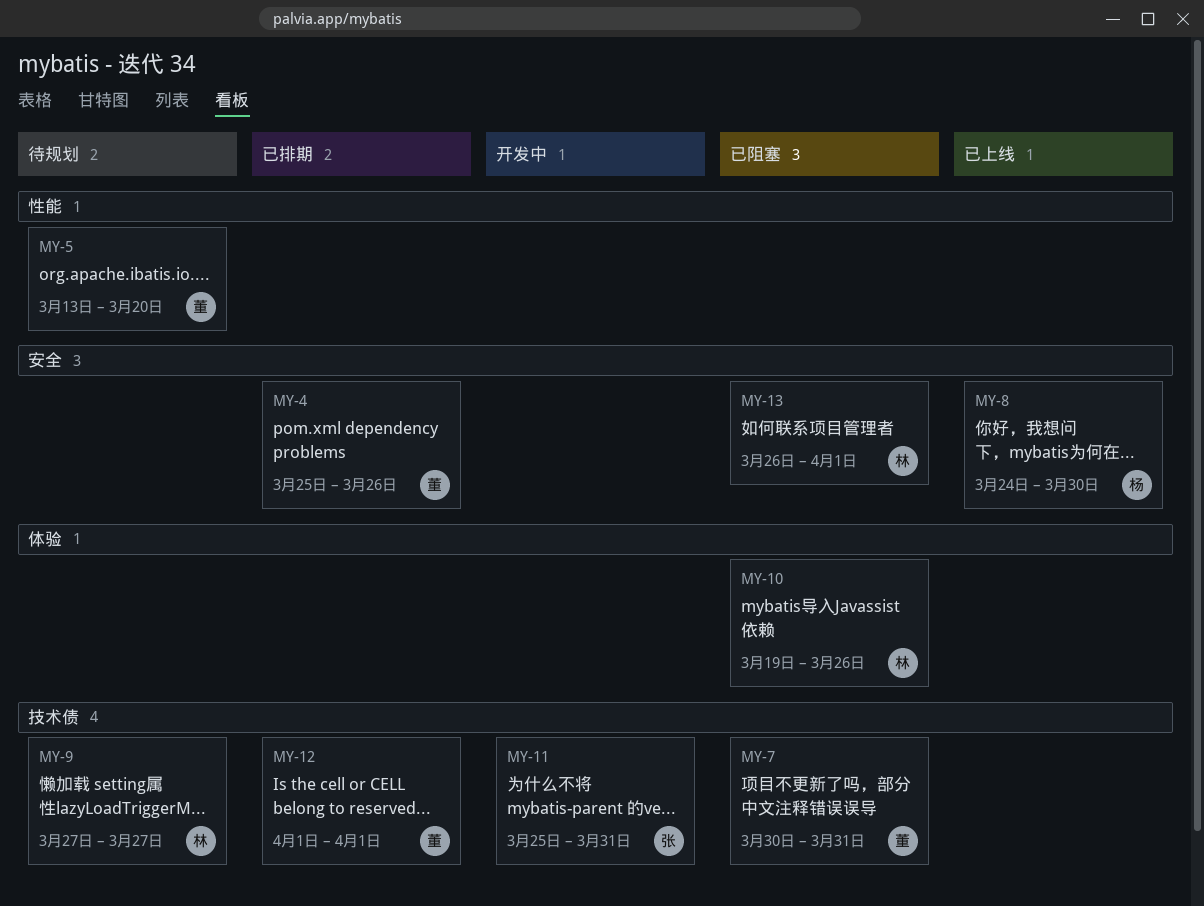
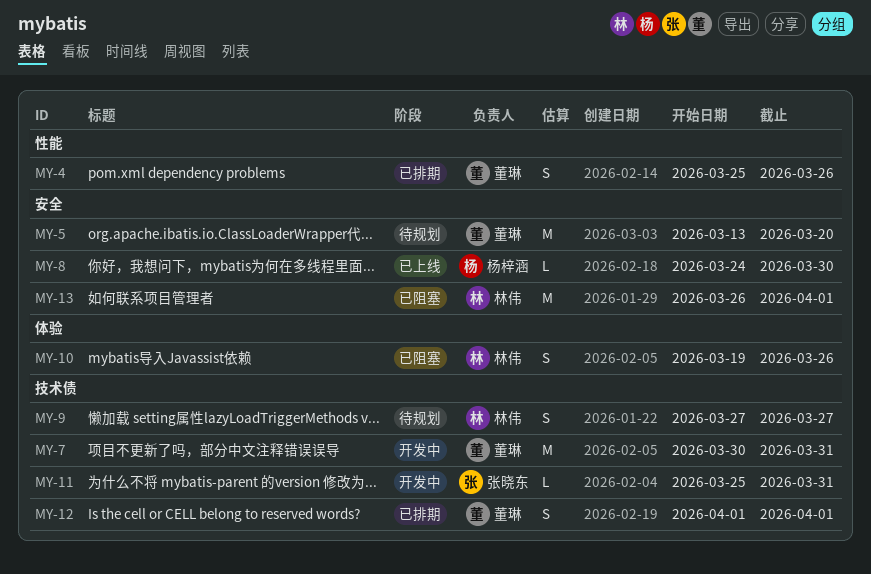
MY-4, label: 安全 -> 性能
MY-5, label: 性能 -> 安全
MY-7, status: 已阻塞 -> 开发中

